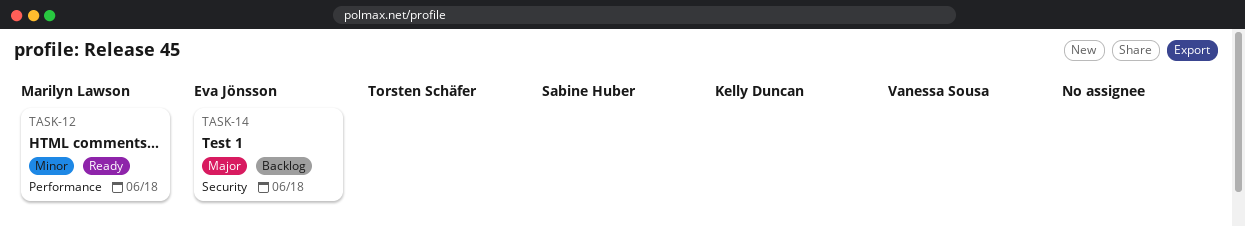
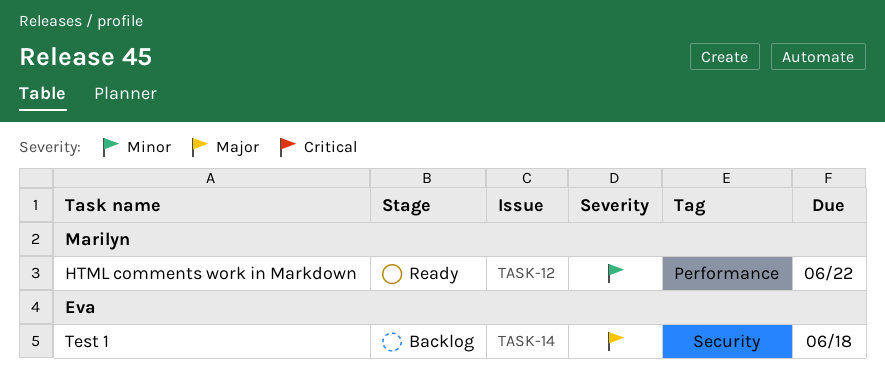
TASK-12, due: Jun 18 -> Jun 22

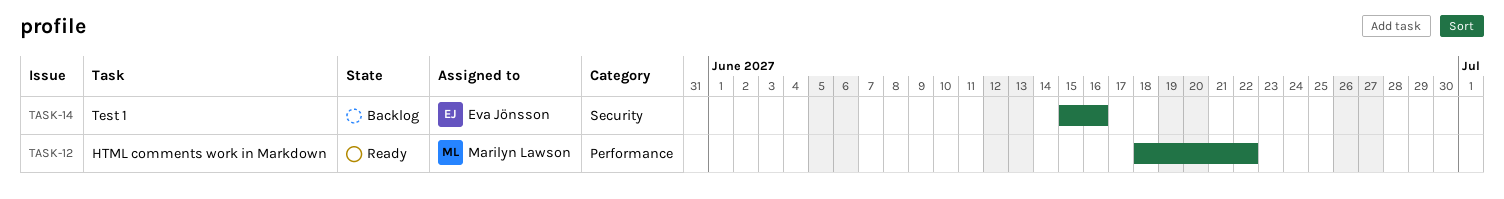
TASK-14, due: Jun 18 -> Jun 16

